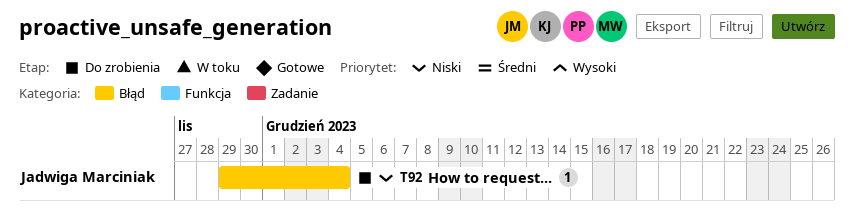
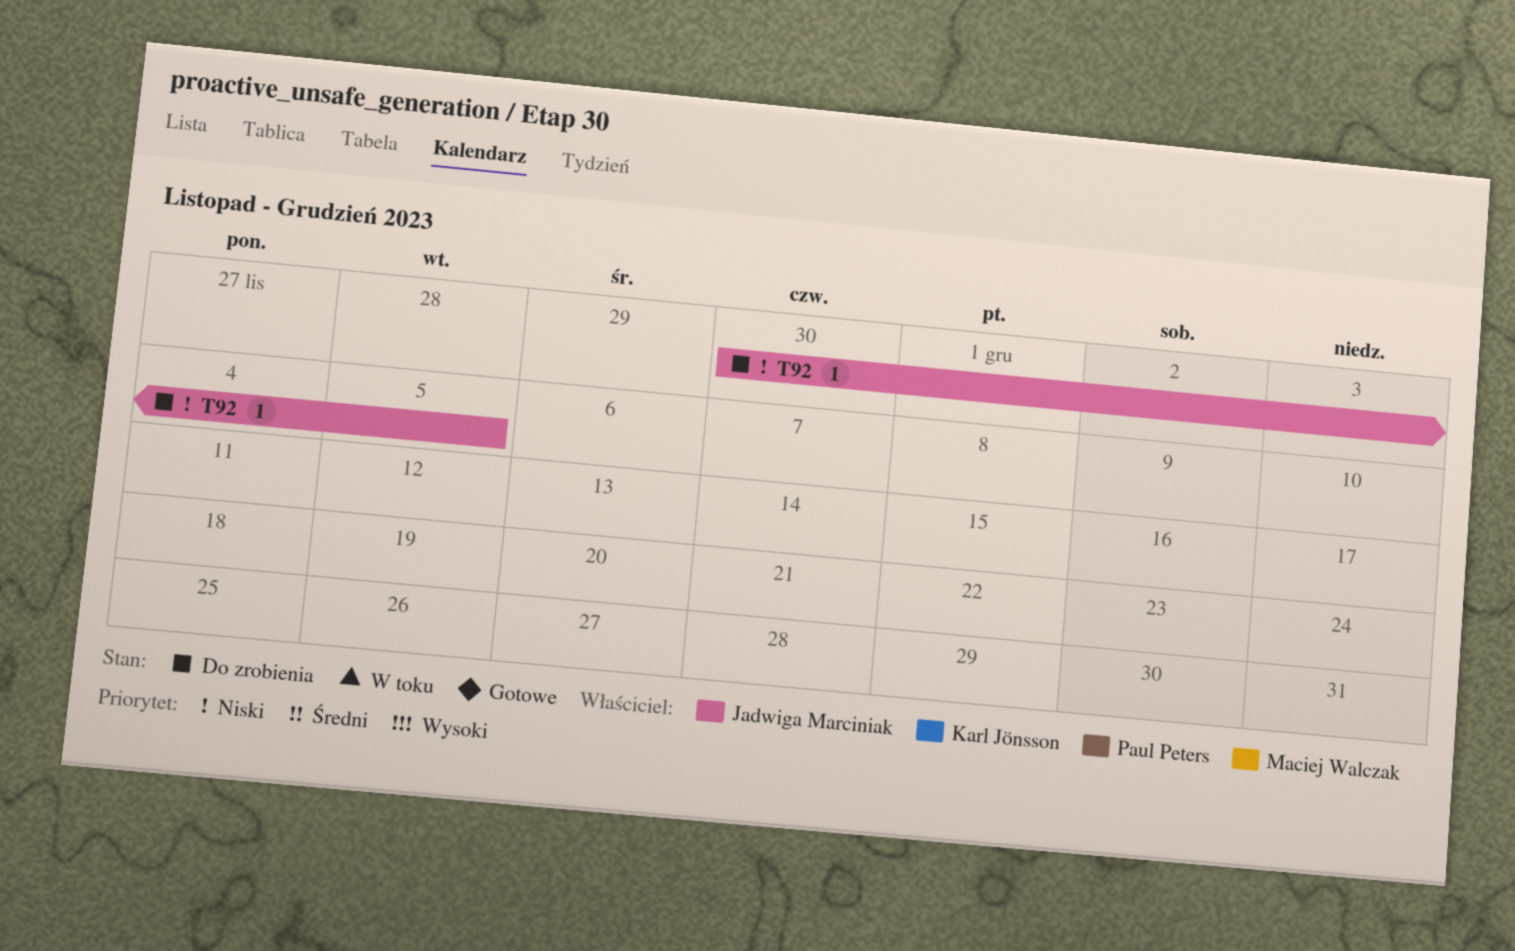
T92, start: Nov 29 -> Nov 30
T92, due: Dec 4 -> Dec 5

